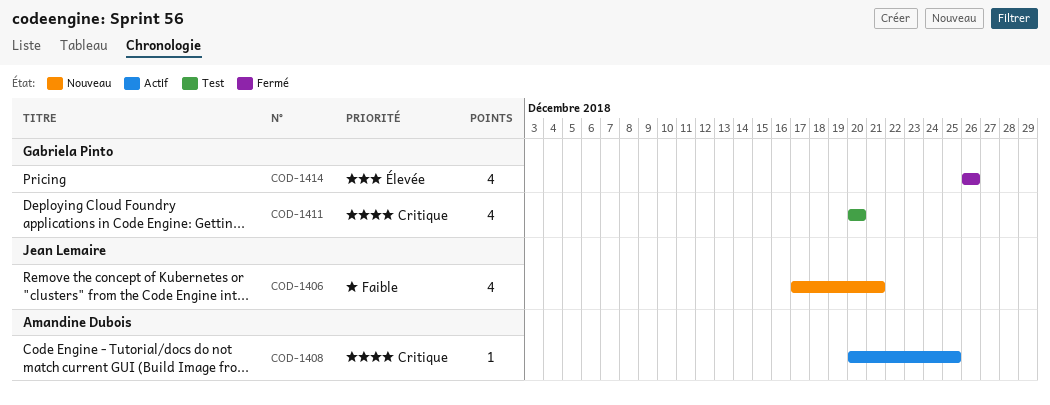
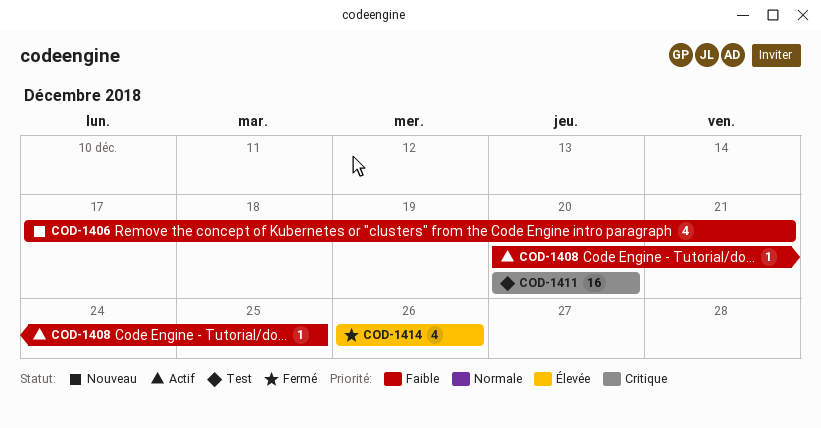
COD-1408, priority: Critique -> Faible
COD-1411, estimate: 4 -> 16

